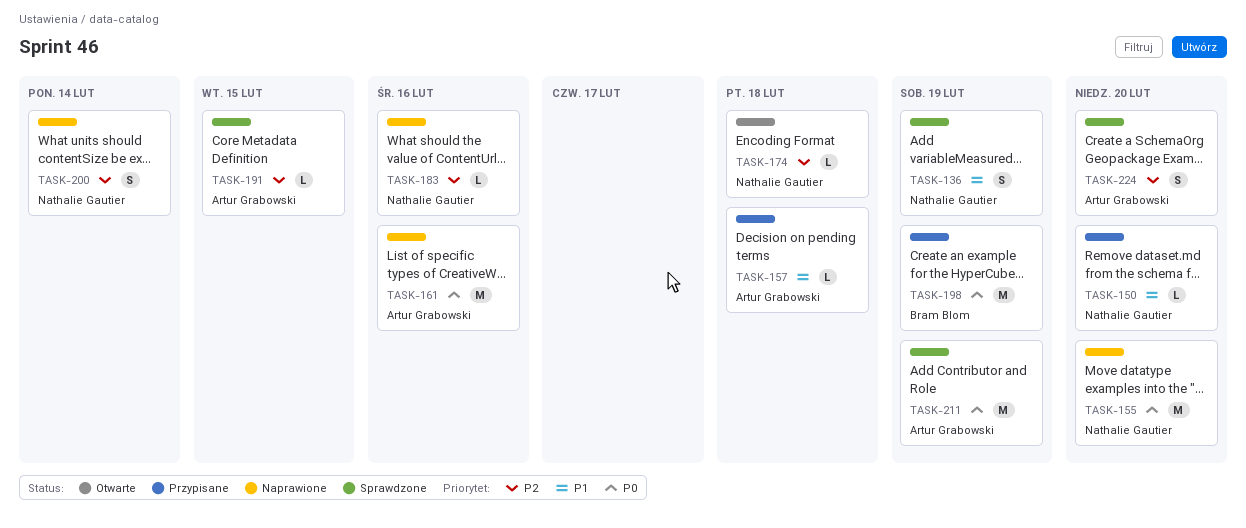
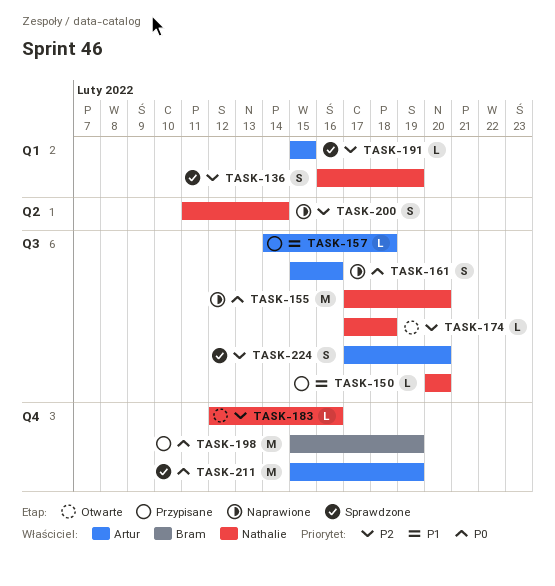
TASK-136, priority: P1 -> P2
TASK-161, estimate: M -> S
TASK-183, status: Naprawione -> Otwarte

